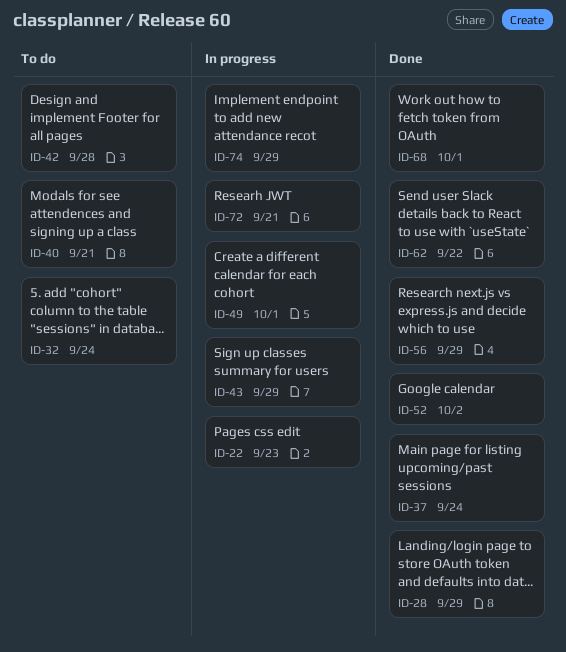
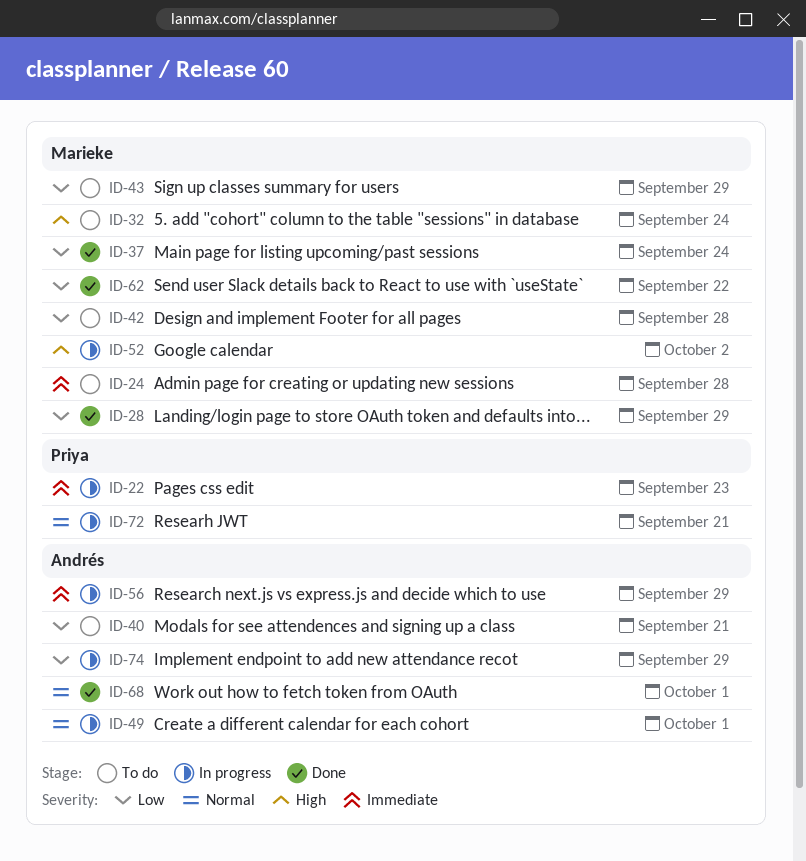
ID-24: none -> present
ID-43, status: In progress -> To do
ID-52, status: Done -> In progress
ID-56, status: Done -> In progress

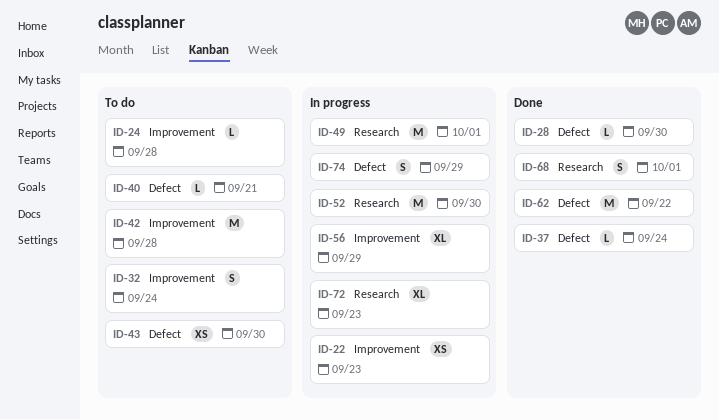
ID-28, due: Sep 29 -> Sep 30
ID-43, due: Sep 29 -> Sep 30
ID-52, due: Oct 2 -> Sep 30
ID-72, due: Sep 21 -> Sep 23

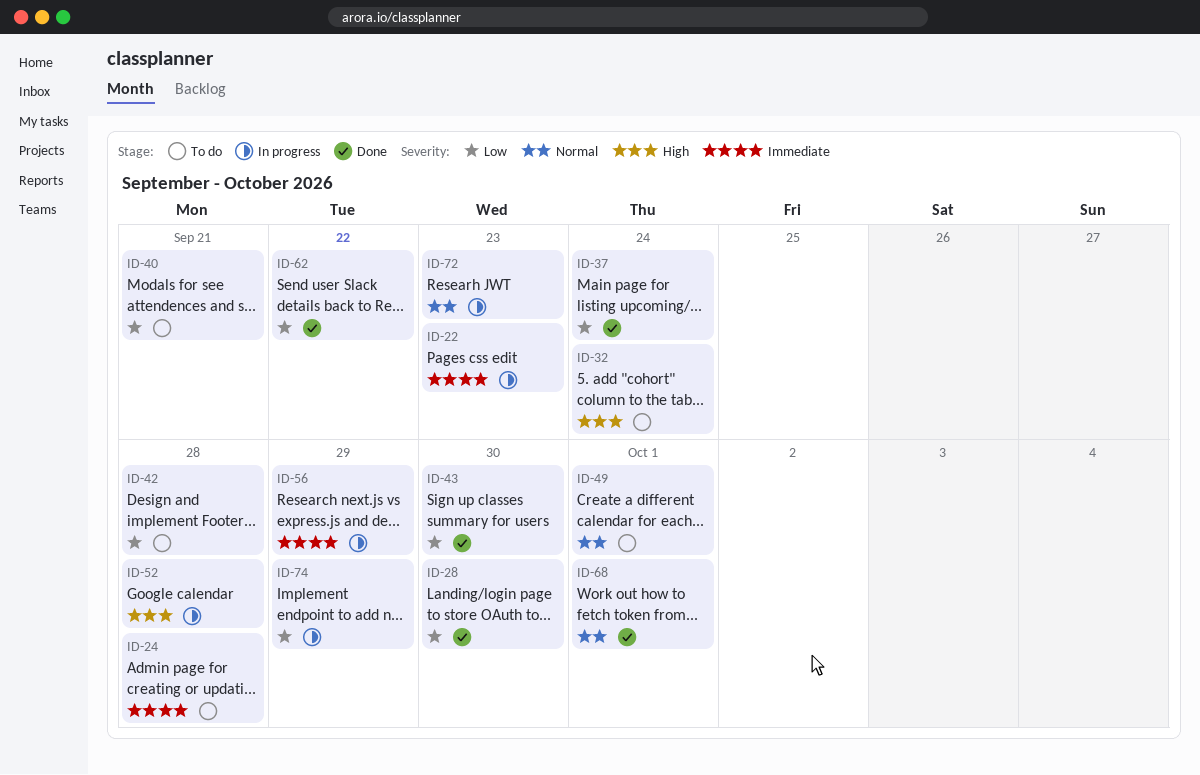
ID-43, status: To do -> Done
ID-49, status: In progress -> To do
ID-52, due: Sep 30 -> Sep 28

